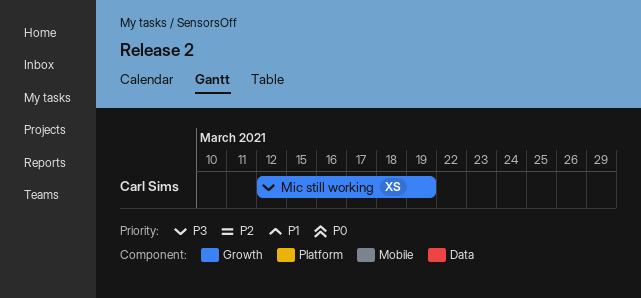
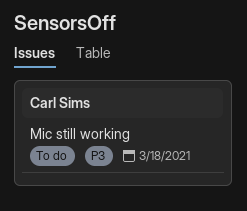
Mic still working, due: Mar 19 -> Mar 18

